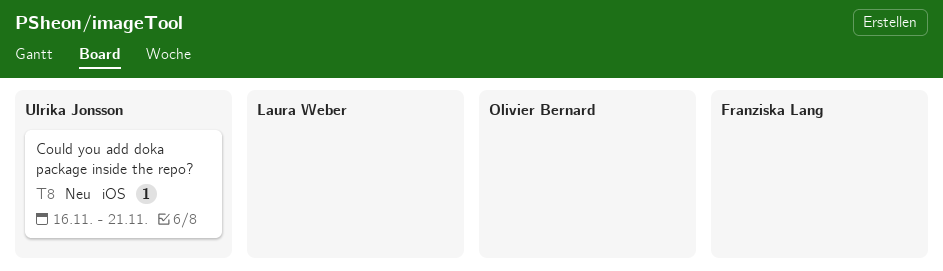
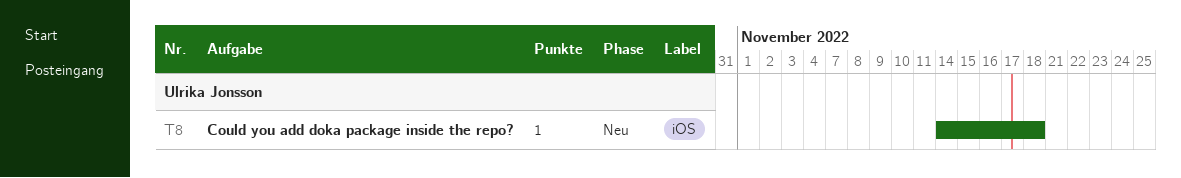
T8, start: Nov 16 -> Nov 14
T8, due: Nov 21 -> Nov 18

